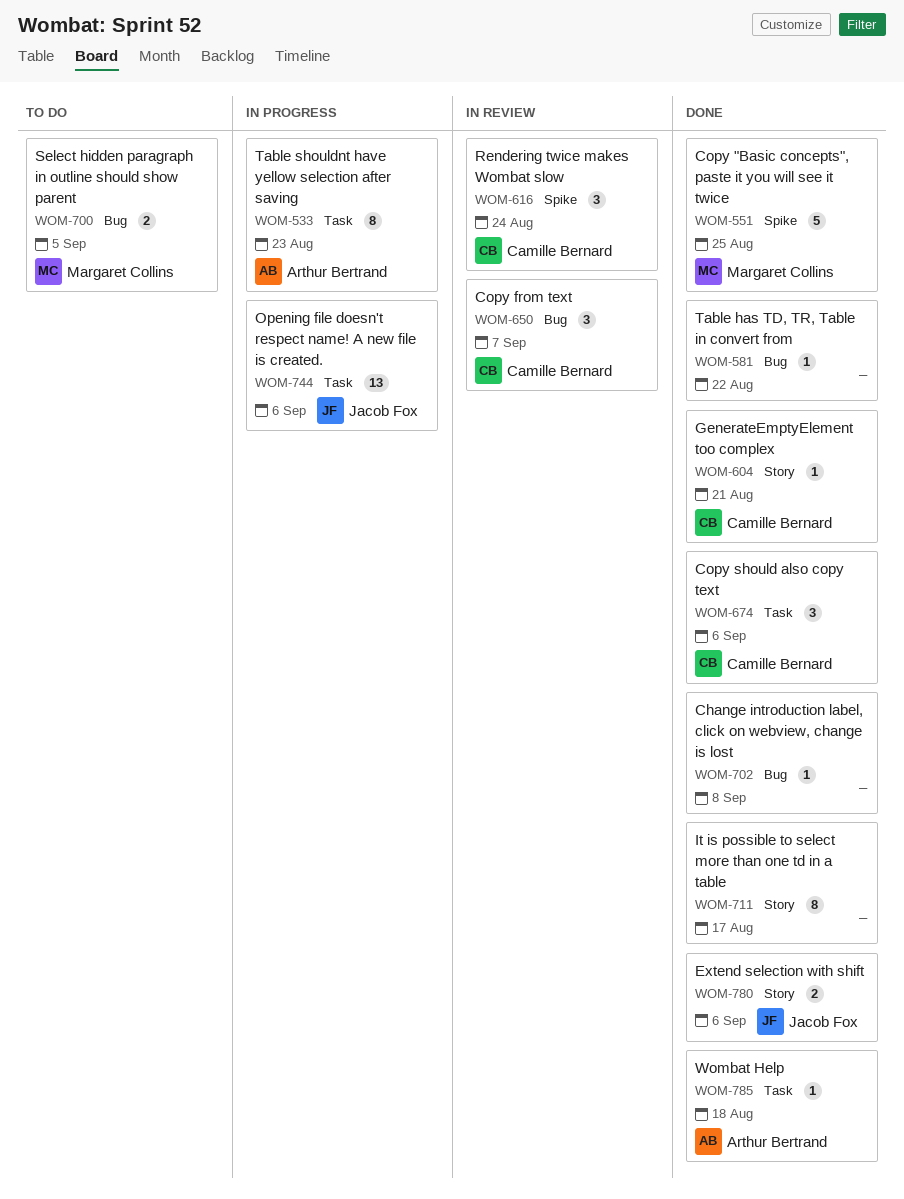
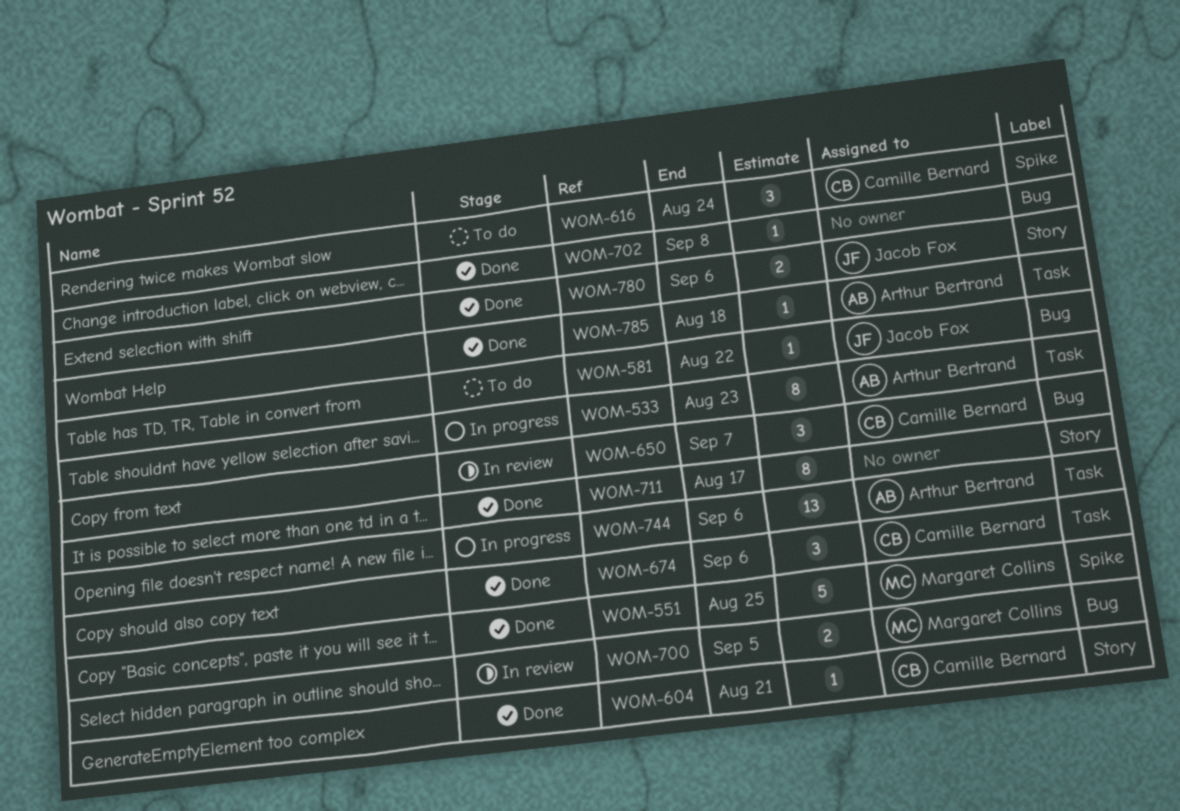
WOM-581, status: Done -> To do
WOM-581, owner: none -> Jacob Fox
WOM-616, status: In review -> To do
WOM-700, status: To do -> In review
WOM-744, owner: Jacob Fox -> Arthur Bertrand

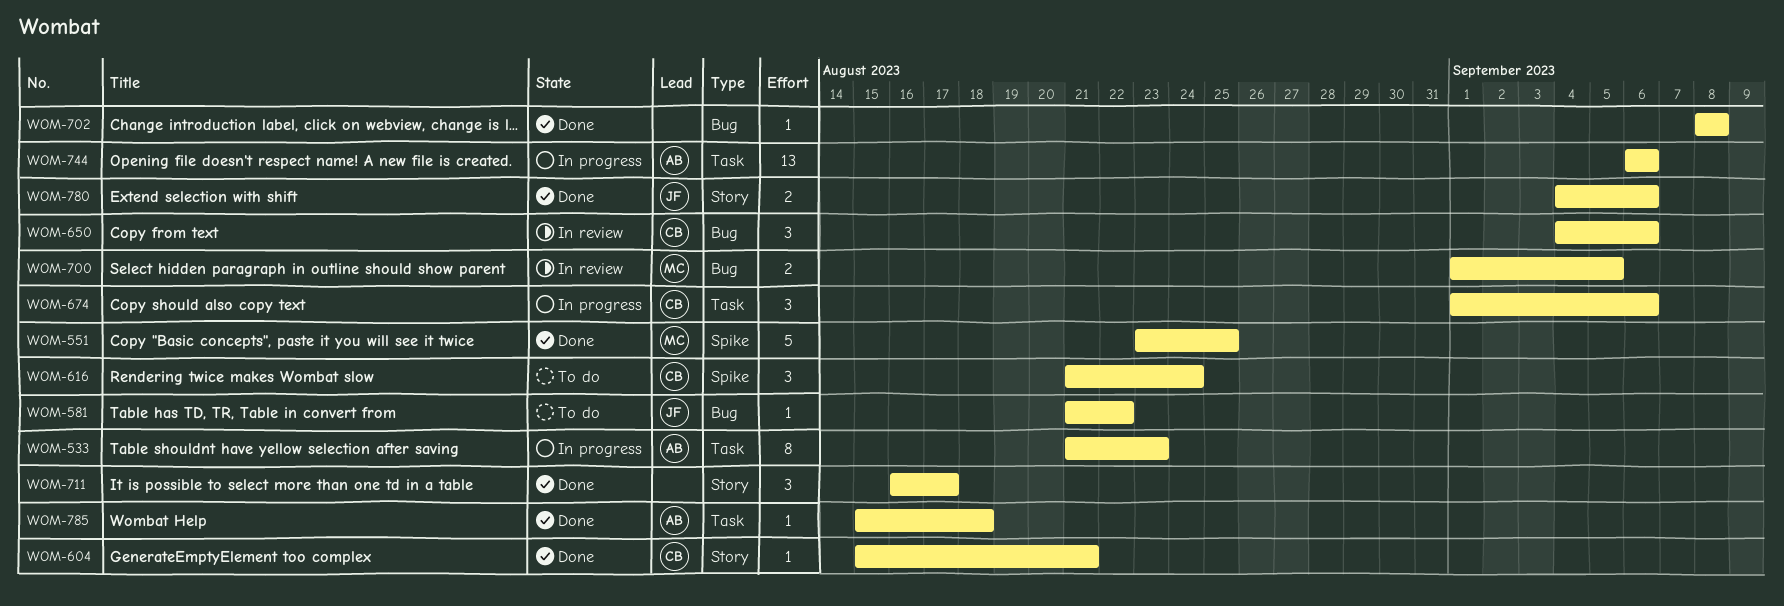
WOM-650, due: Sep 7 -> Sep 6
WOM-674, status: Done -> In progress
WOM-711, estimate: 8 -> 3

